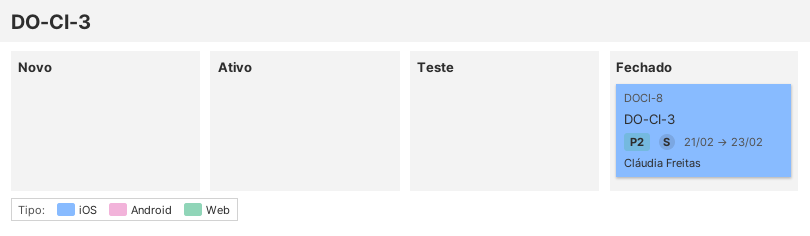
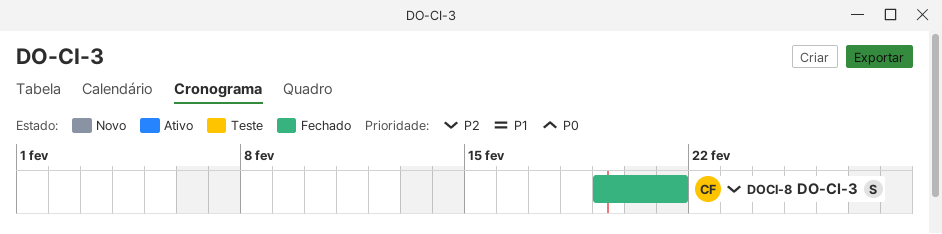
DOCI-8, start: Feb 21 -> Feb 19
DOCI-8, due: Feb 23 -> Feb 21

